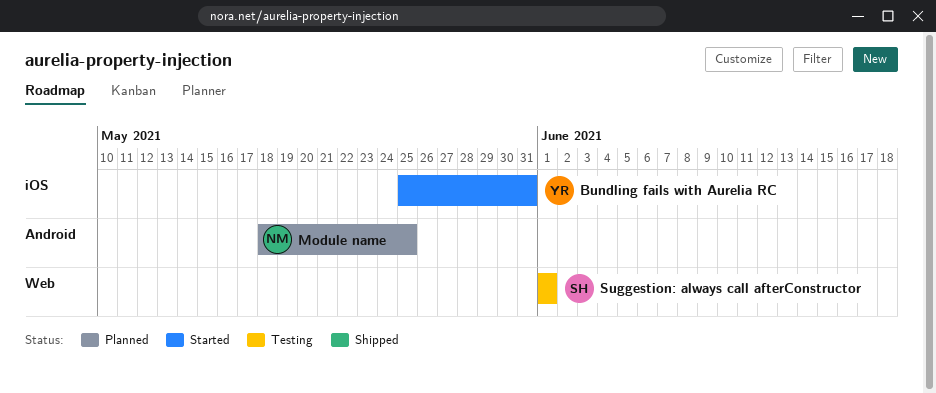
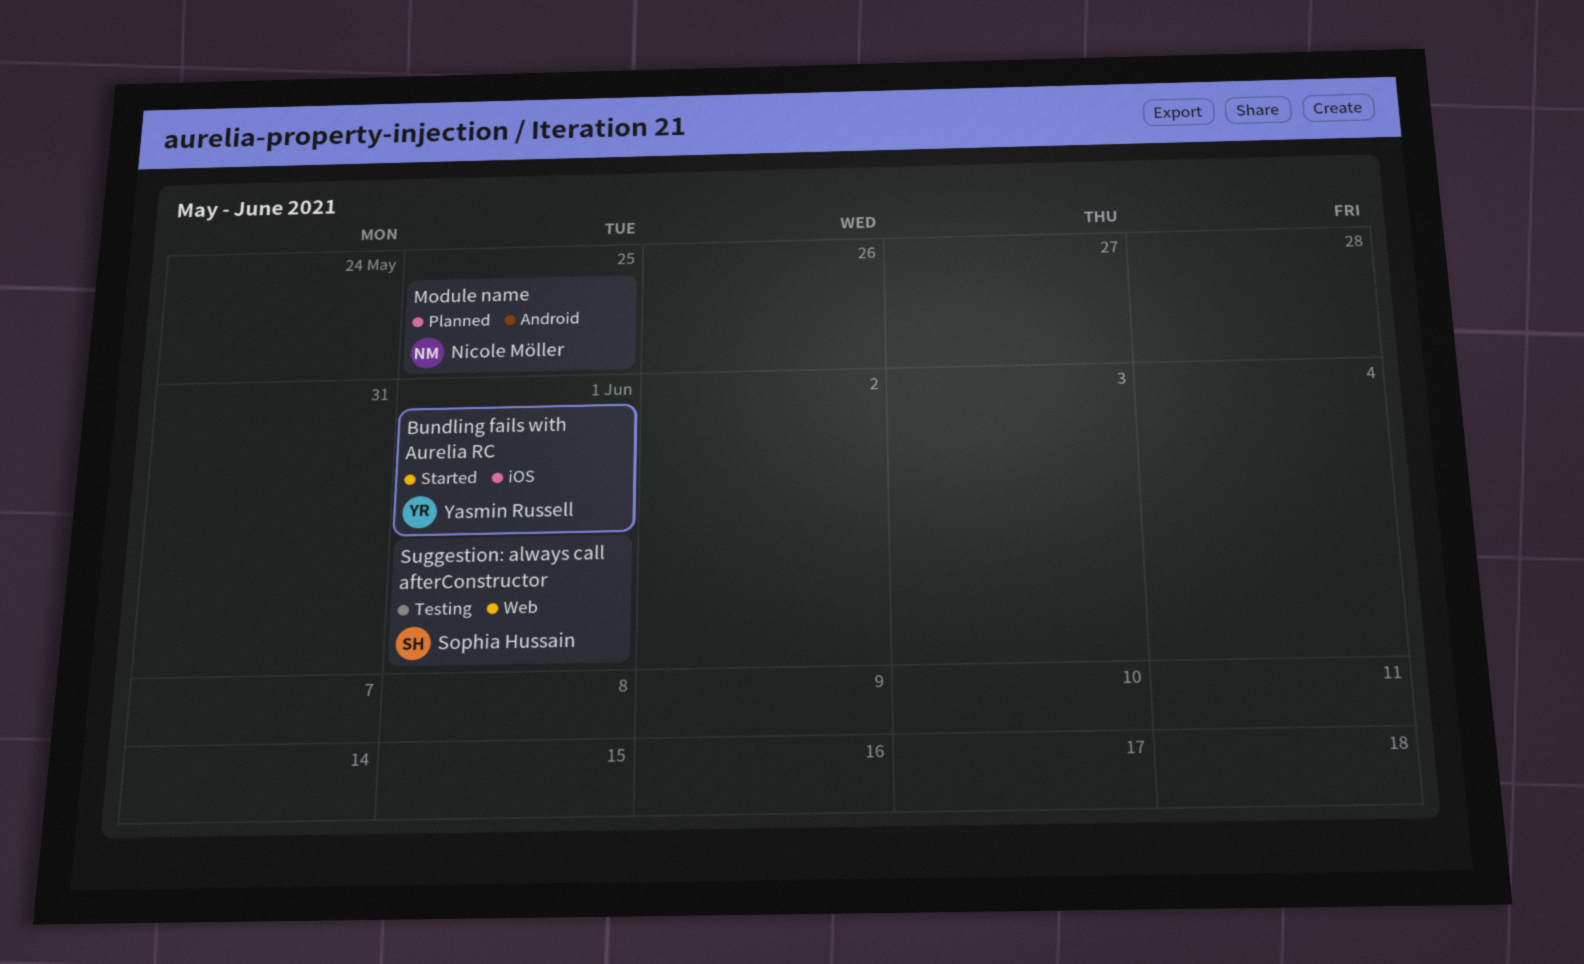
Bundling fails with Aurelia RC, due: May 31 -> Jun 1

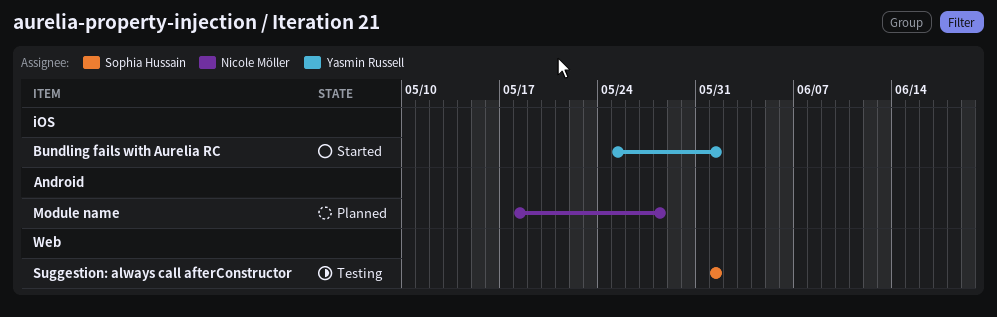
Module name, due: May 25 -> May 28

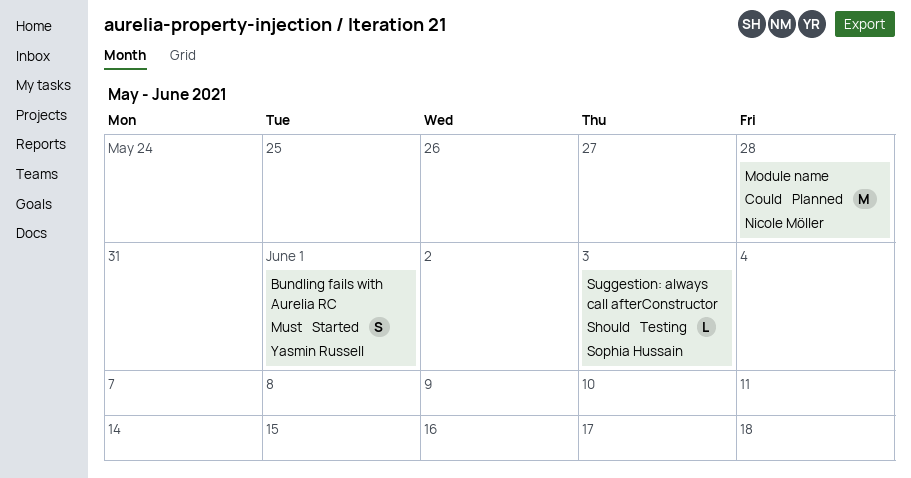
Suggestion: always call afterConstructor, due: Jun 1 -> Jun 3

